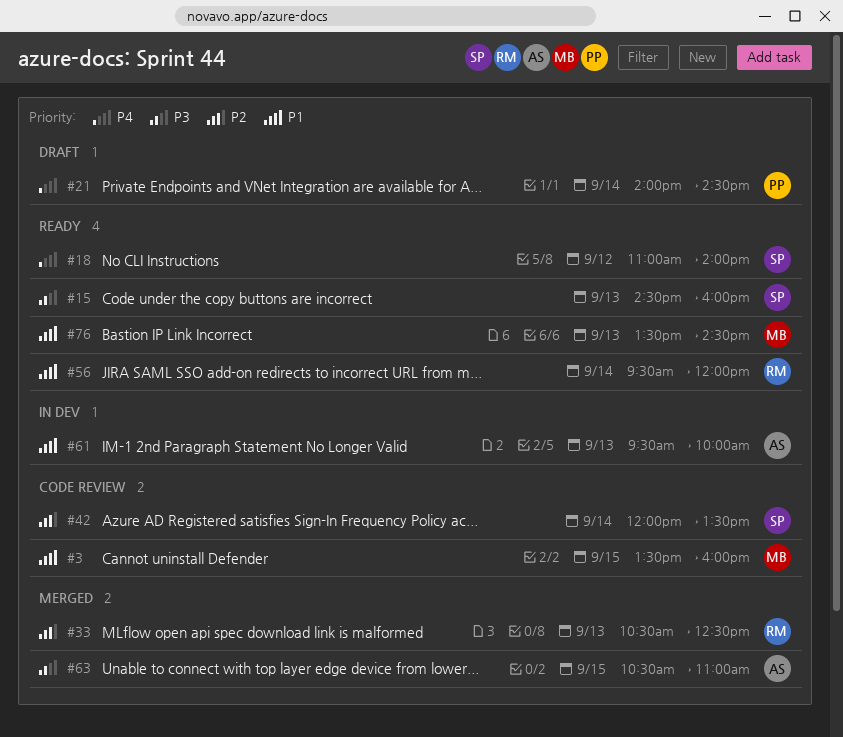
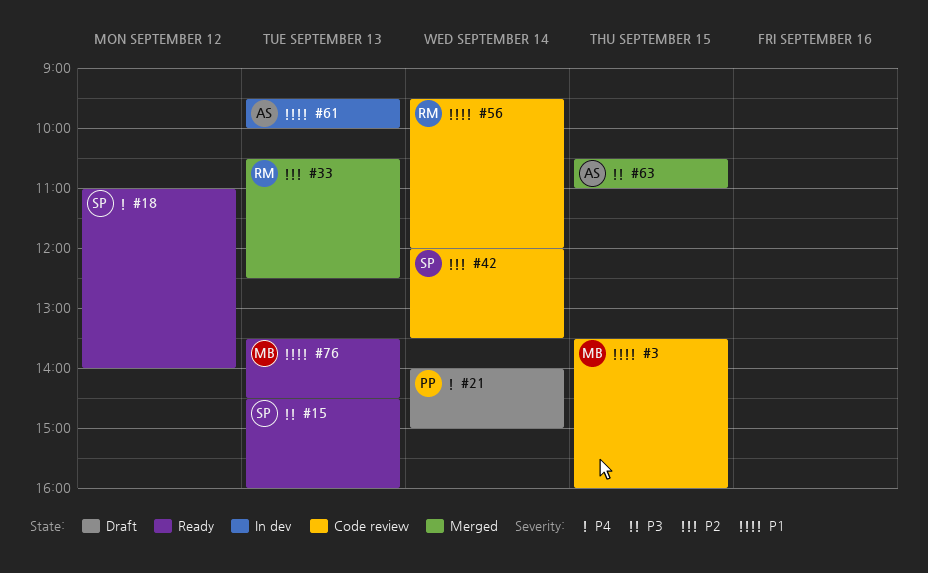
#21, ends: 14:30 -> 15:00
#56, status: Ready -> Code review

